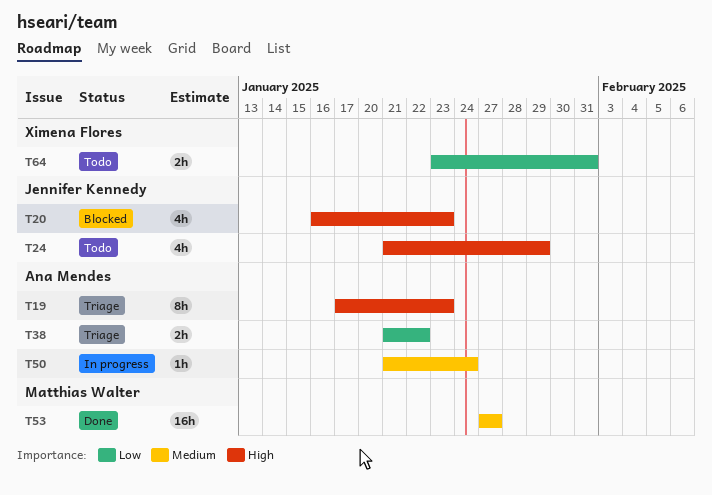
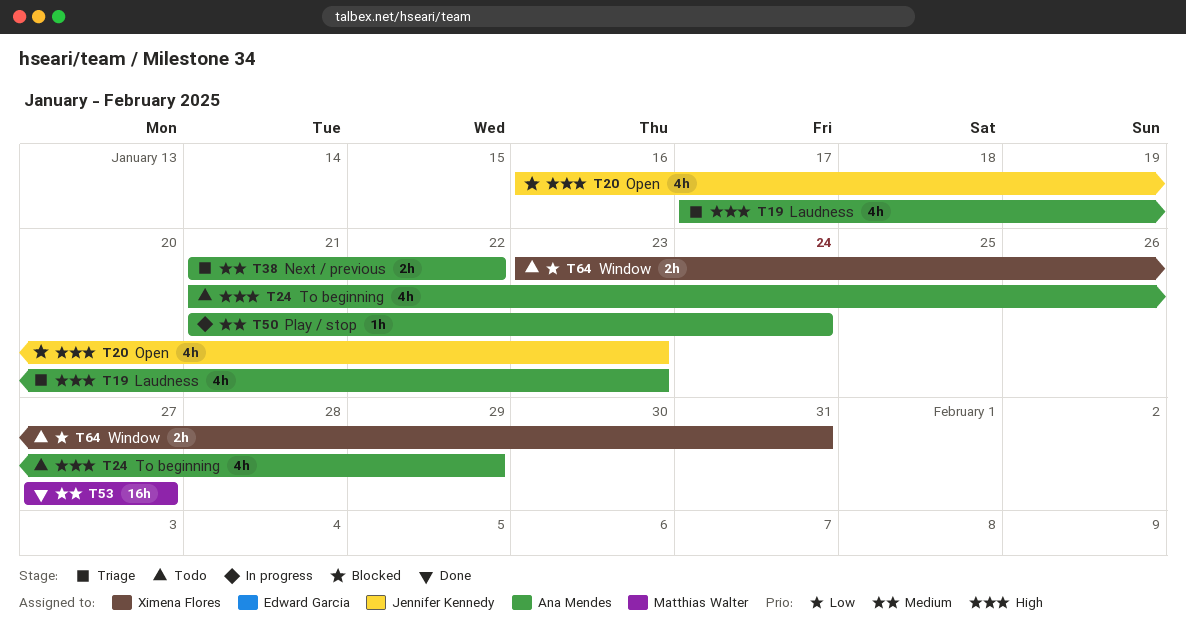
T19, estimate: 8h -> 4h
T24, owner: Jennifer Kennedy -> Ana Mendes
T38, priority: Low -> Medium

